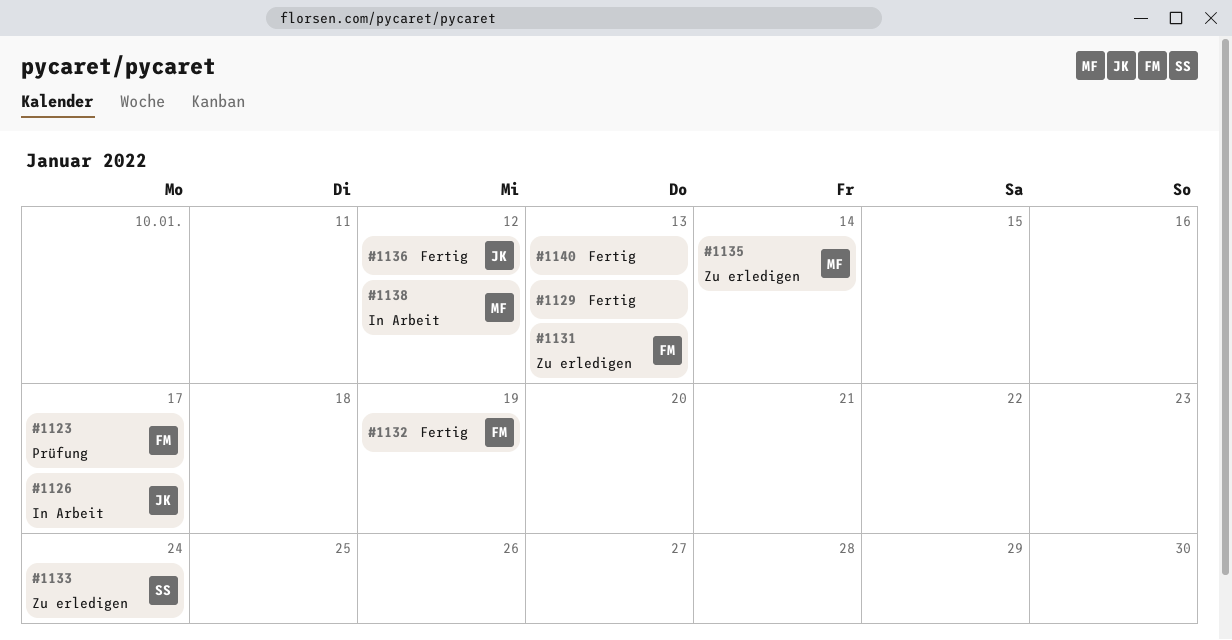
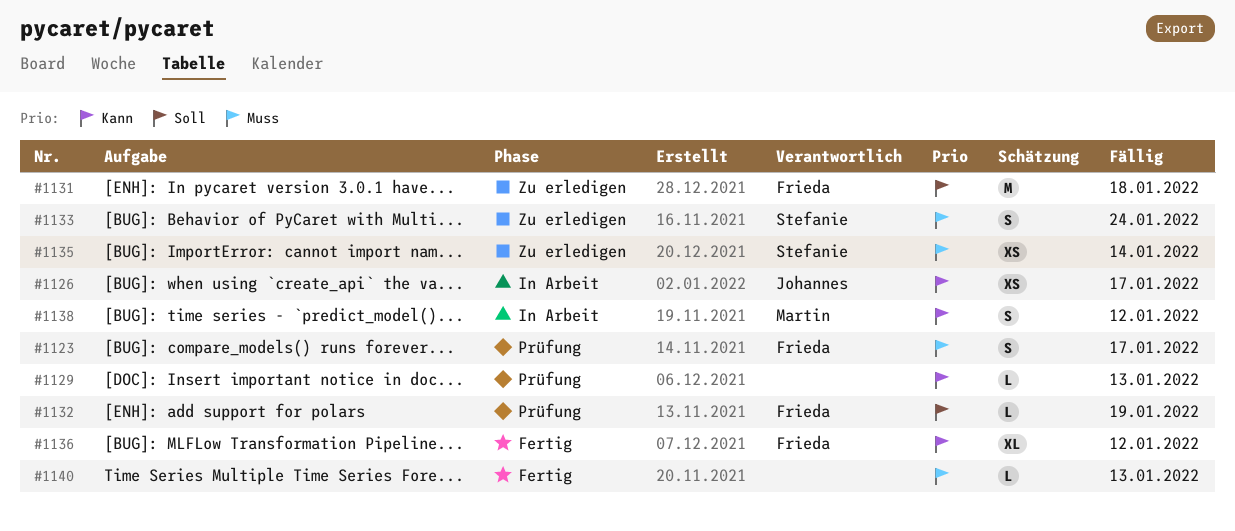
#1129, status: Fertig -> Prüfung
#1131, due: Jan 13 -> Jan 18
#1132, status: Fertig -> Prüfung
#1135, owner: Martin -> Stefanie
#1136, owner: Johannes -> Frieda

